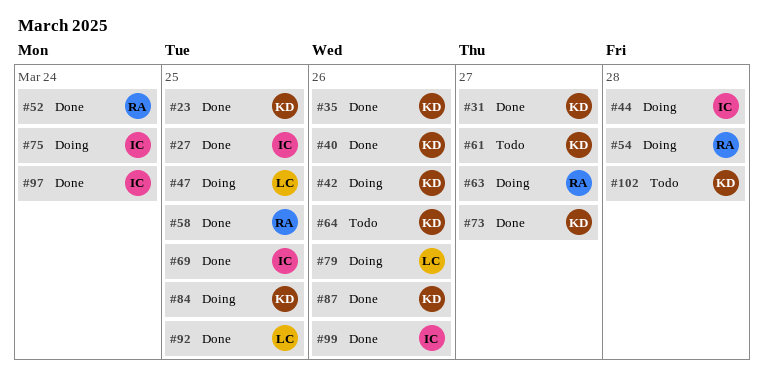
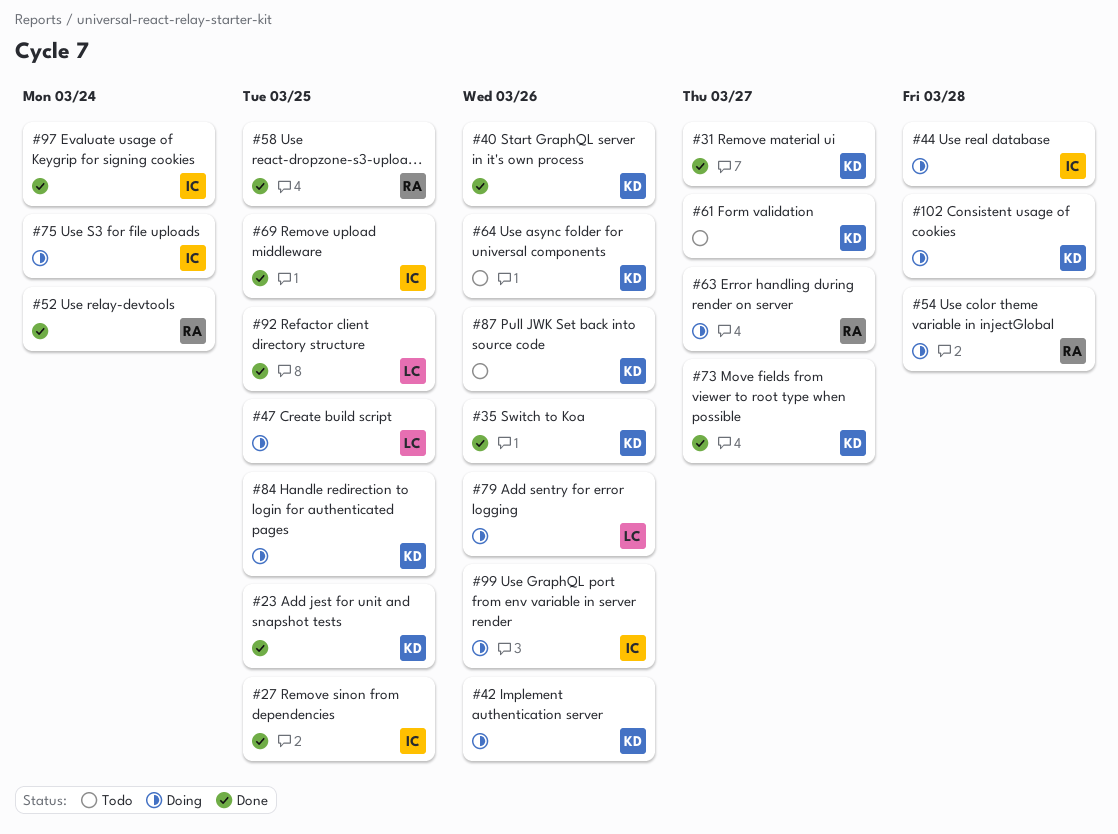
#87, status: Done -> Todo
#99, status: Done -> Doing
#102, status: Todo -> Doing

